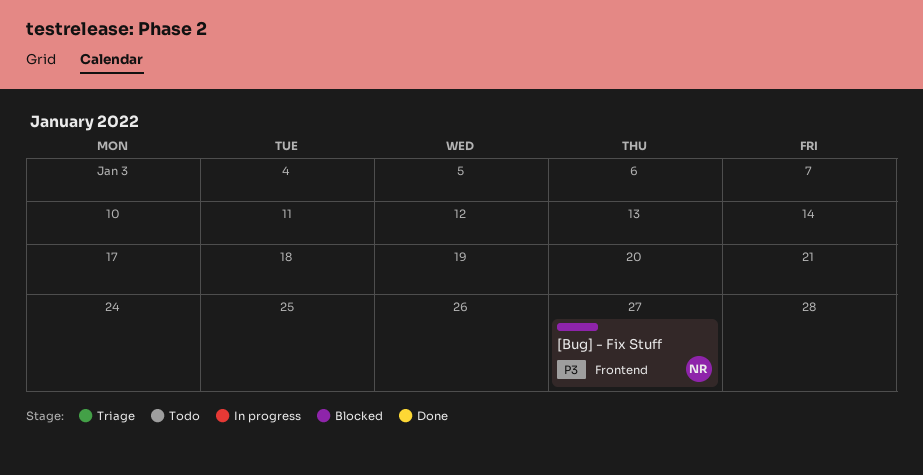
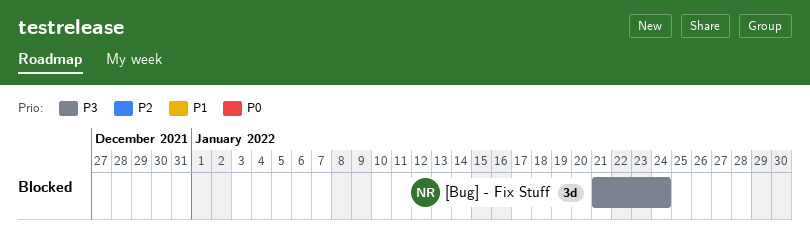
[Bug] - Fix Stuff, due: Jan 27 -> Jan 24

